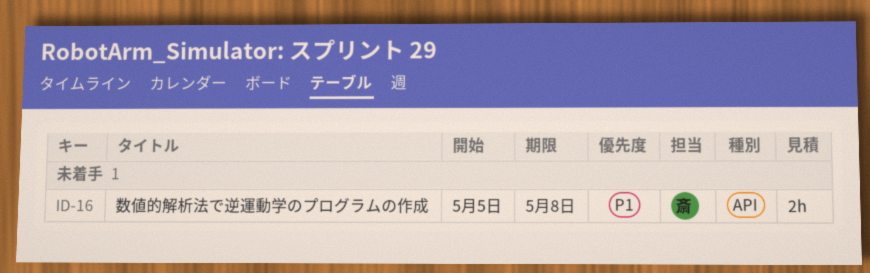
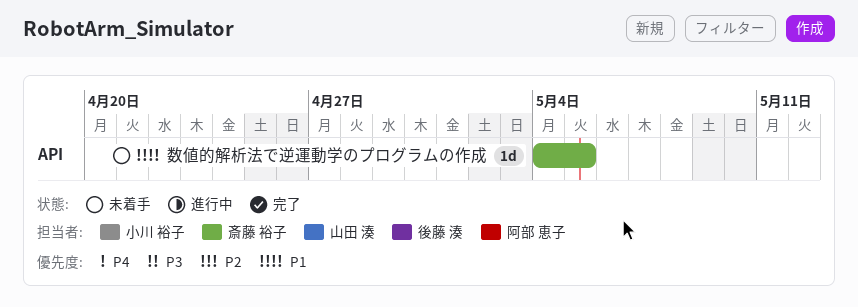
数値的解析法で逆運動学のプログラムの作成, estimate: 2h -> 1d
数値的解析法で逆運動学のプログラムの作成, start: May 5 -> May 4
数値的解析法で逆運動学のプログラムの作成, due: May 8 -> May 5

